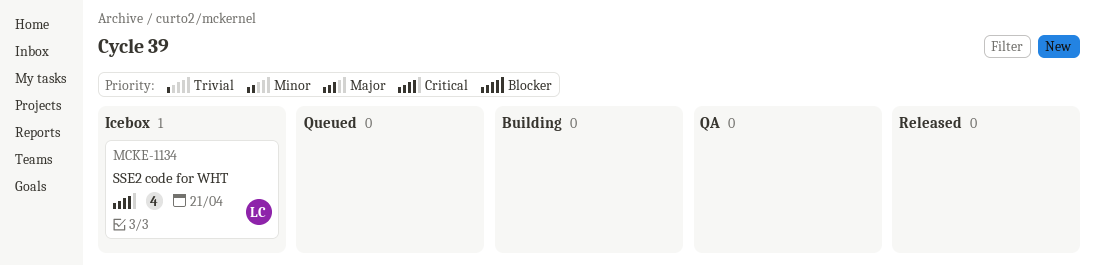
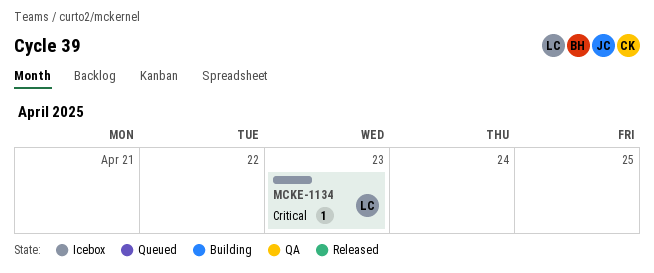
MCKE-1134, estimate: 4 -> 1
MCKE-1134, due: Apr 21 -> Apr 23

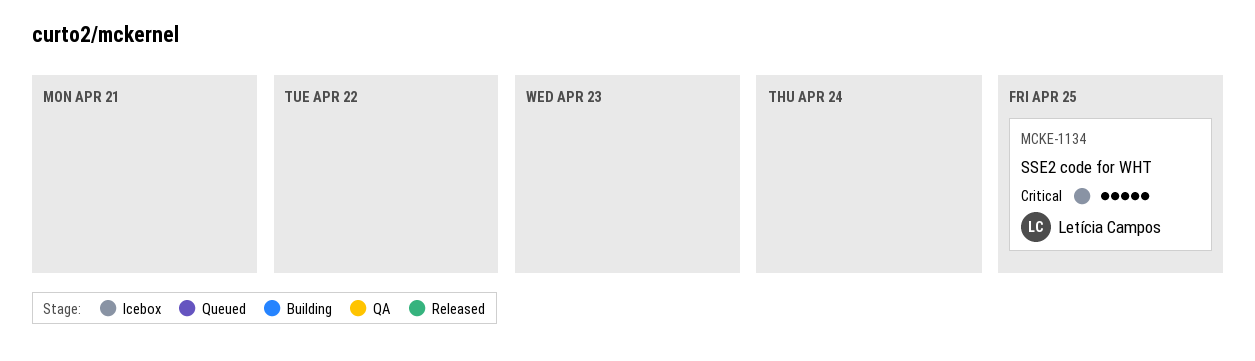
MCKE-1134, estimate: 1 -> 5
MCKE-1134, due: Apr 23 -> Apr 25

